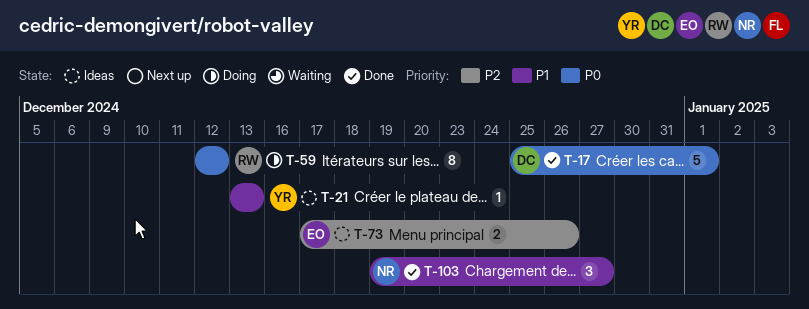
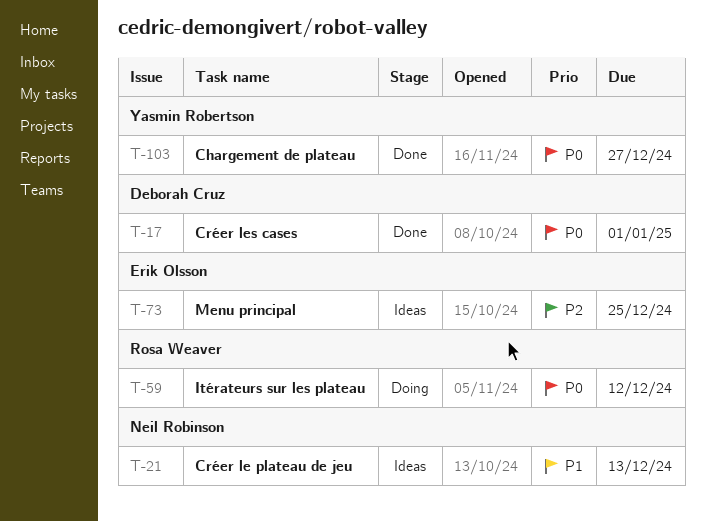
T-21, owner: Yasmin Robertson -> Neil Robinson
T-73, due: Dec 26 -> Dec 25
T-103, owner: Neil Robinson -> Yasmin Robertson
T-103, priority: P1 -> P0

